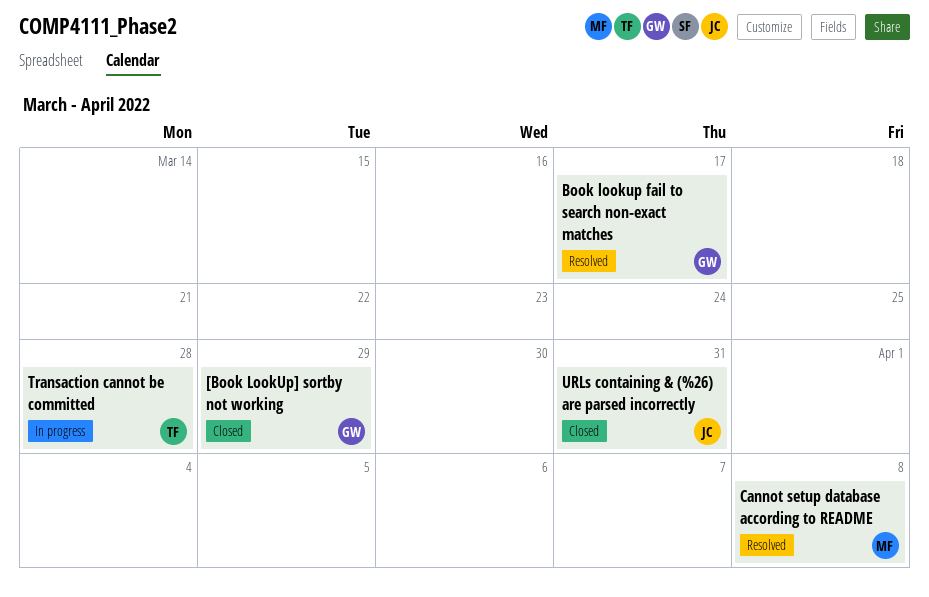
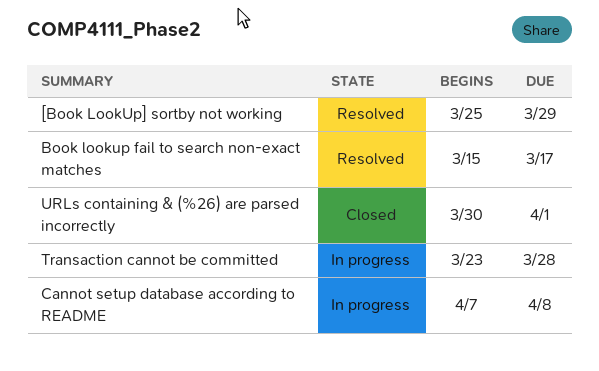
[Book LookUp] sortby not working, status: Closed -> Resolved
Cannot setup database according to README, status: Resolved -> In progress
URLs containing & (%26) are parsed incorrectly, due: Mar 31 -> Apr 1

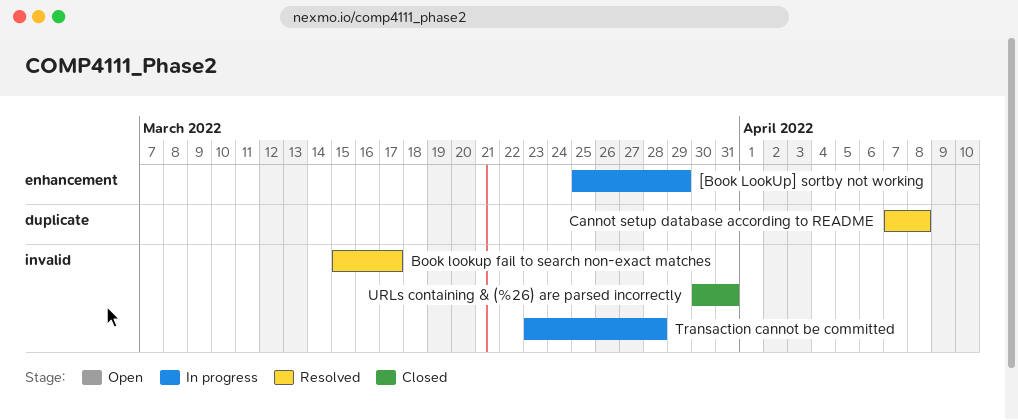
[Book LookUp] sortby not working, status: Resolved -> In progress
Cannot setup database according to README, status: In progress -> Resolved
URLs containing & (%26) are parsed incorrectly, due: Apr 1 -> Mar 31

